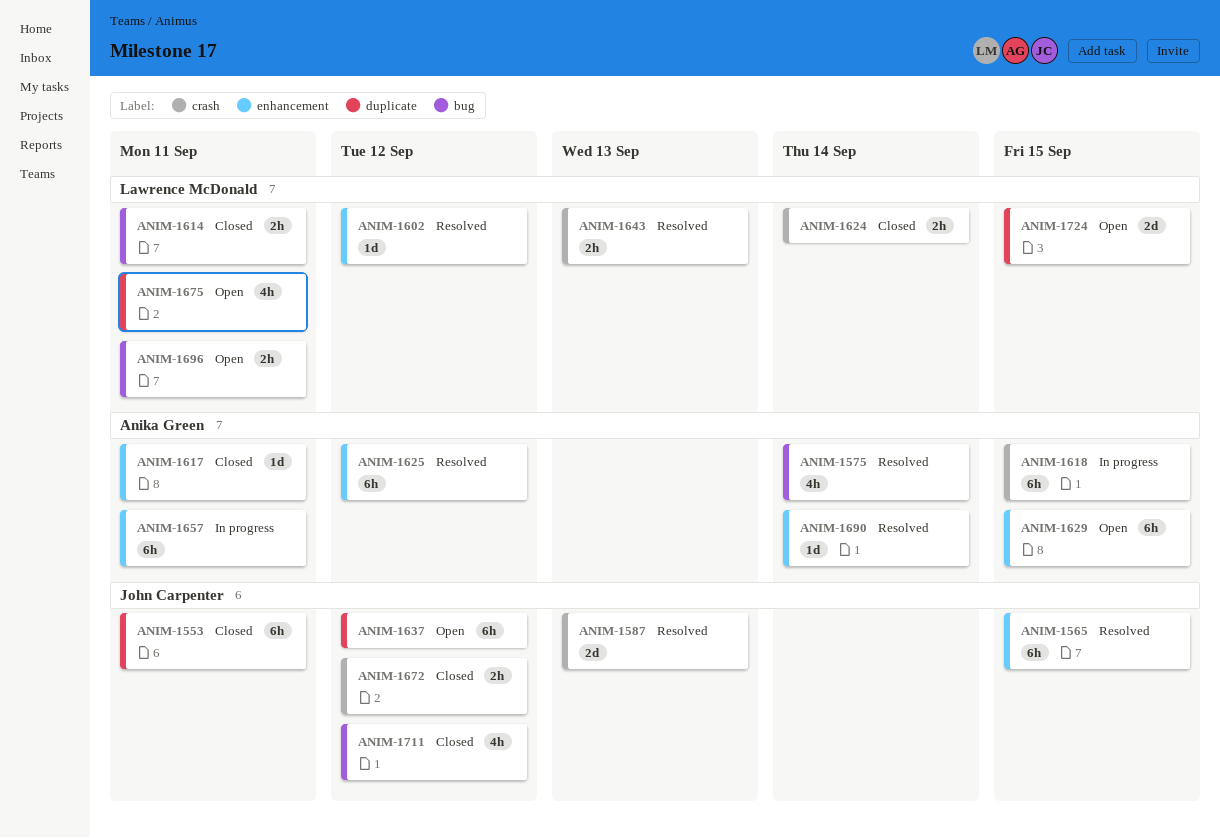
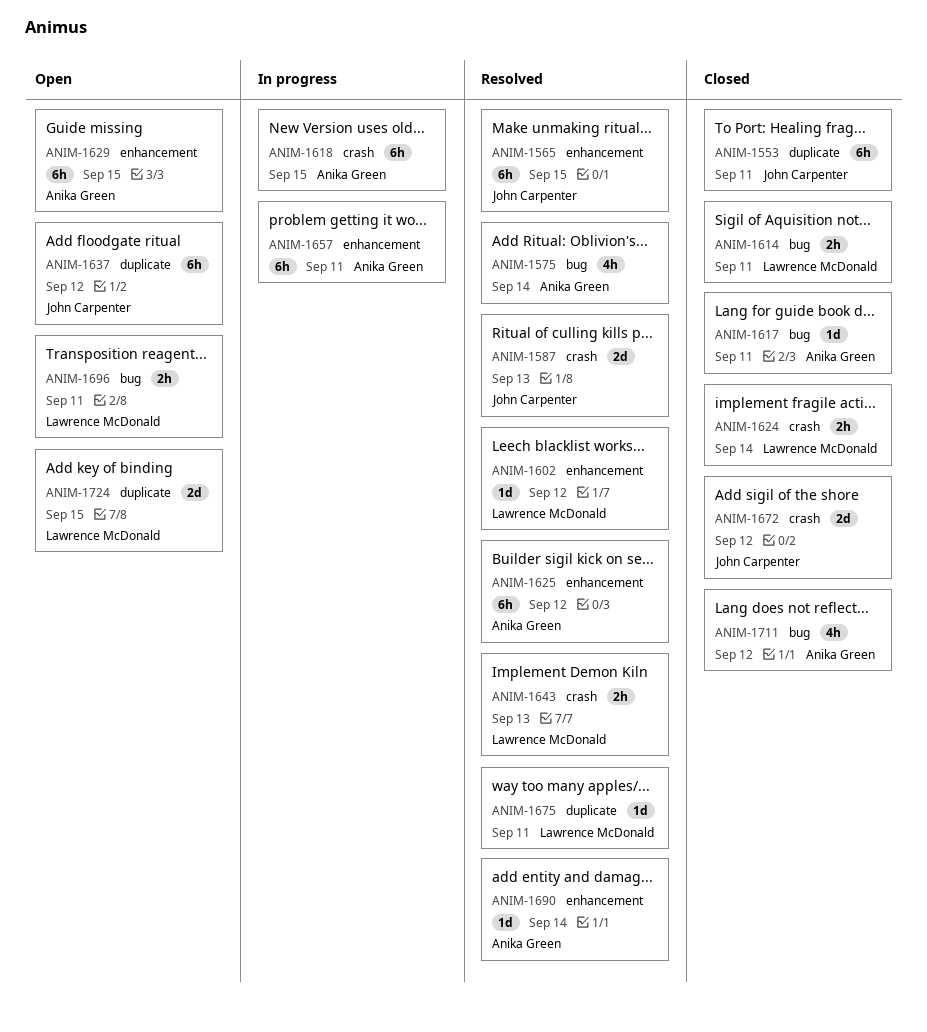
ANIM-1617, label: enhancement -> bug
ANIM-1672, estimate: 2h -> 2d
ANIM-1675, status: Open -> Resolved
ANIM-1675, estimate: 4h -> 1d
ANIM-1711, owner: John Carpenter -> Anika Green

